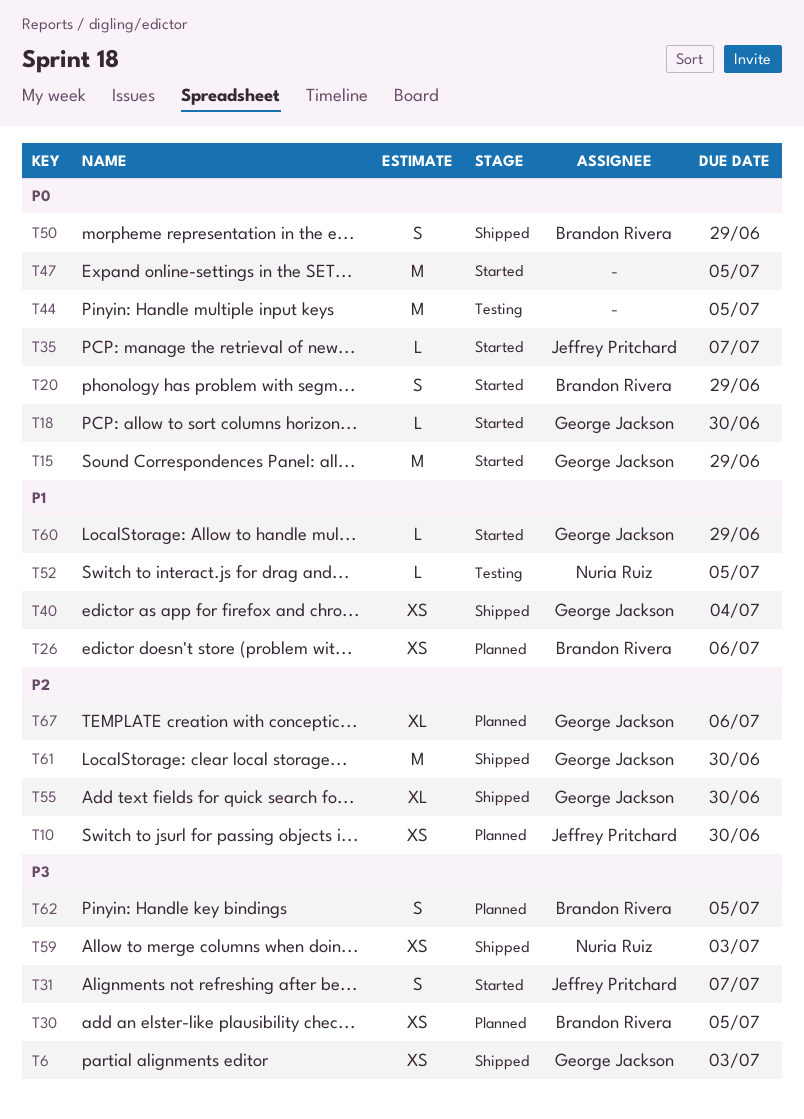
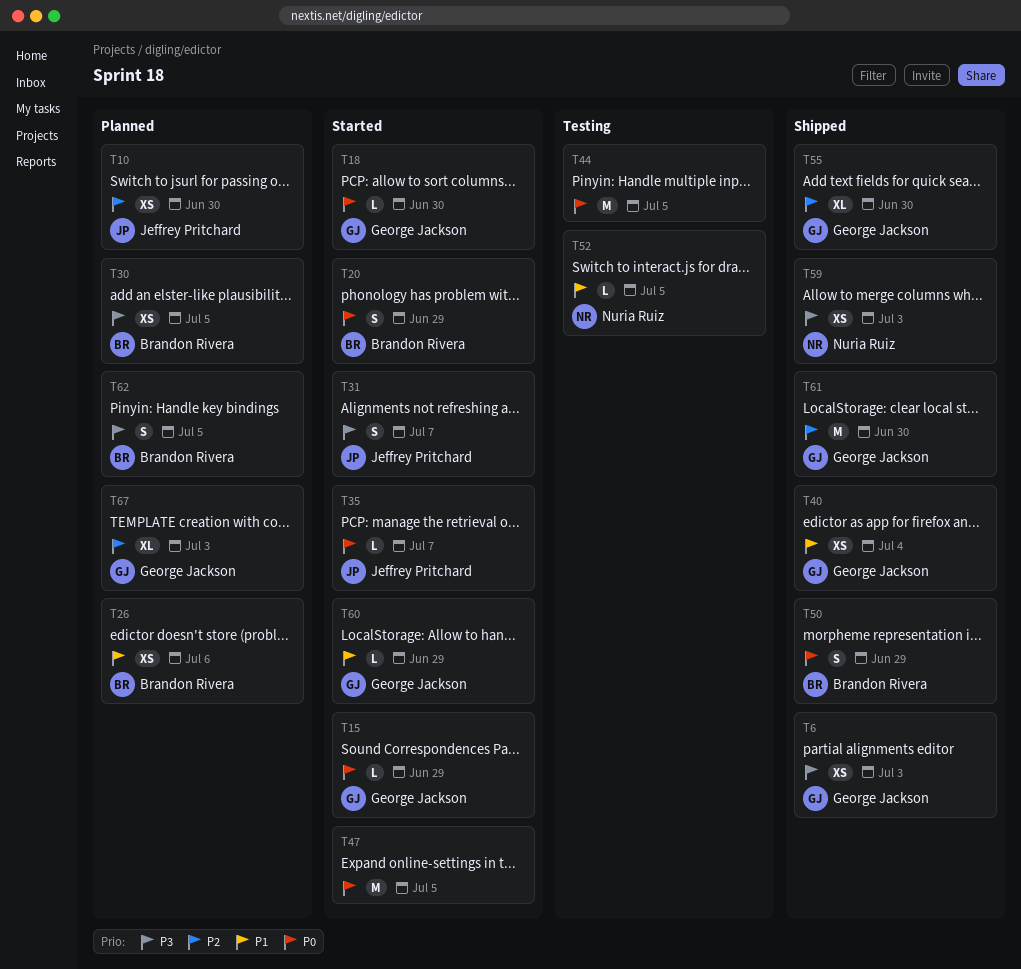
T15, estimate: M -> L
T67, due: Jul 6 -> Jul 3

